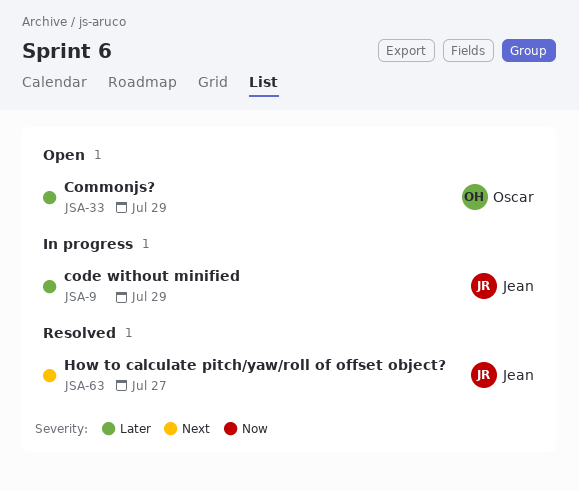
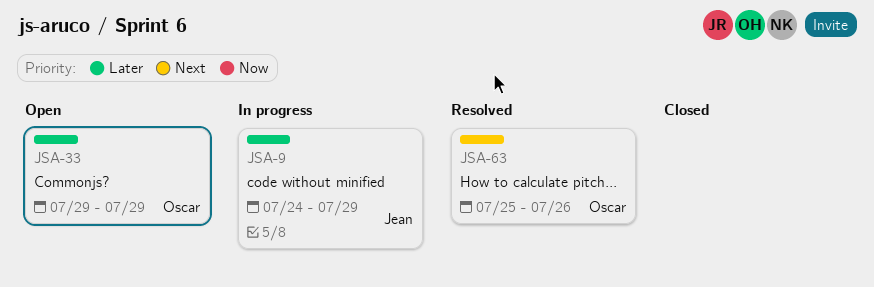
JSA-63, owner: Jean -> Oscar
JSA-63, due: Jul 27 -> Jul 26

